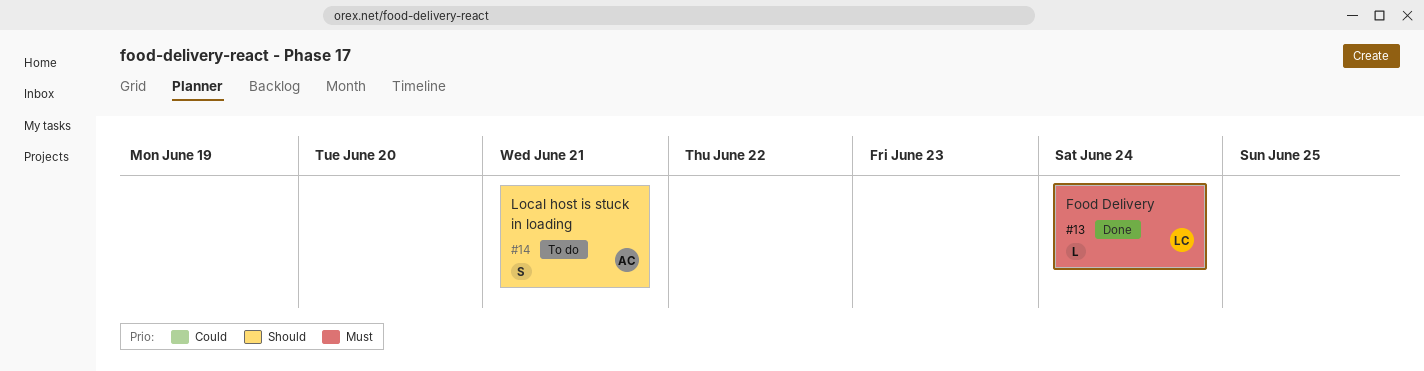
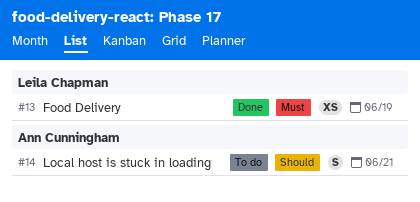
#13, estimate: L -> XS
#13, due: Jun 24 -> Jun 19

